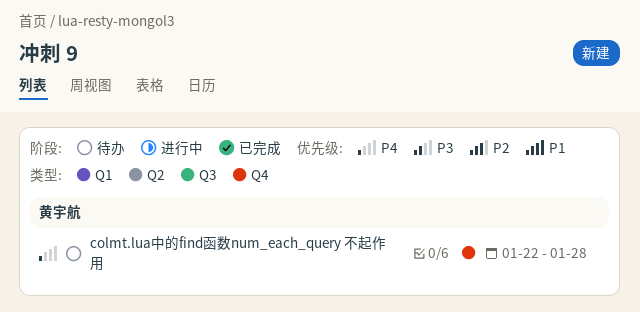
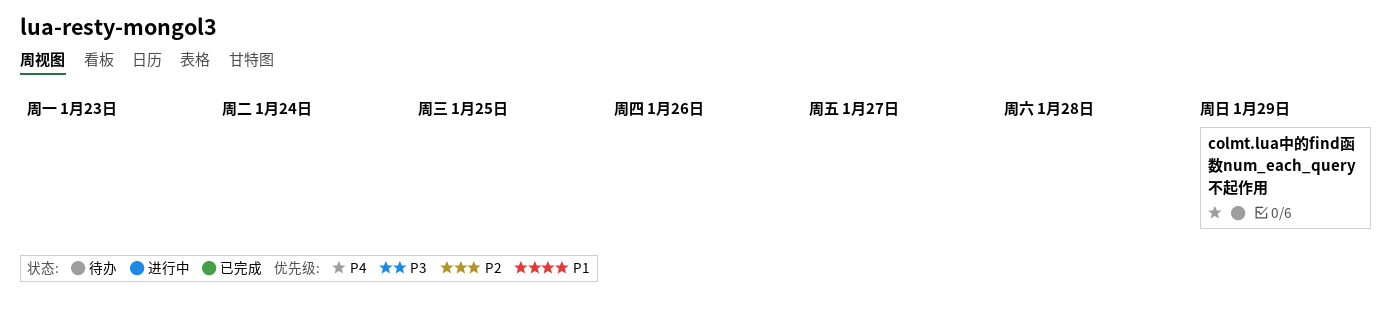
colmt.lua中的find函数num_each_query 不起作用, due: Jan 28 -> Jan 29

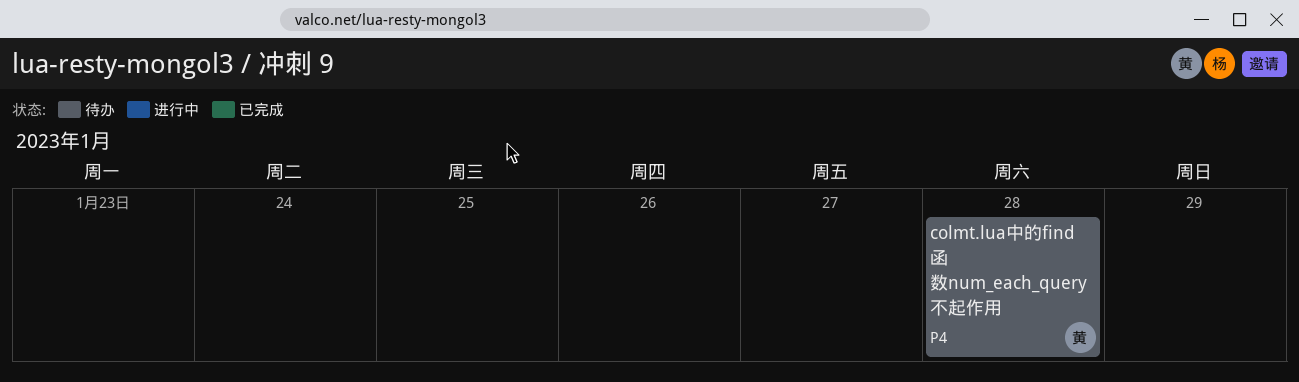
colmt.lua中的find函数num_each_query 不起作用, due: Jan 29 -> Jan 28

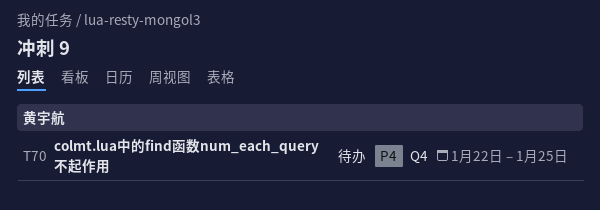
colmt.lua中的find函数num_each_query 不起作用, due: Jan 28 -> Jan 25

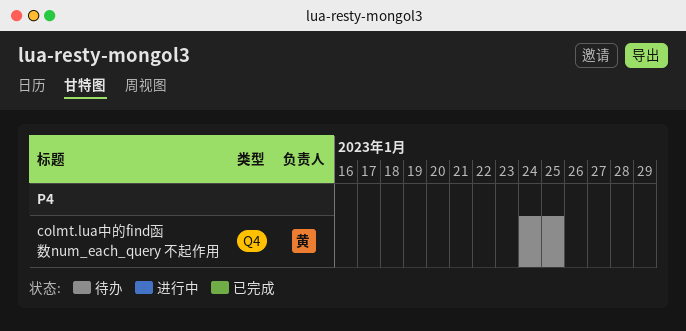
colmt.lua中的find函数num_each_query 不起作用, start: Jan 22 -> Jan 24

